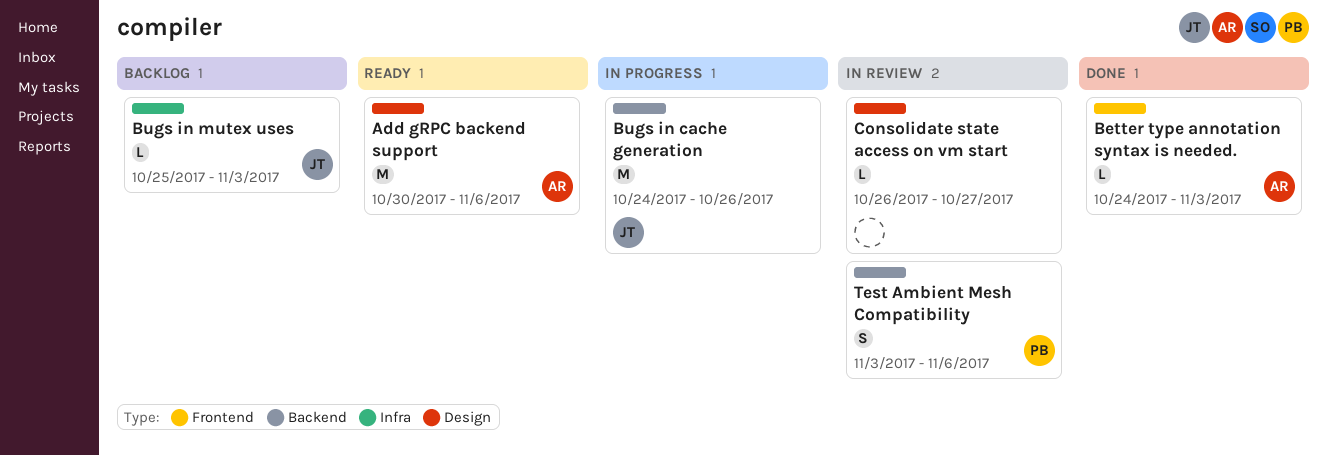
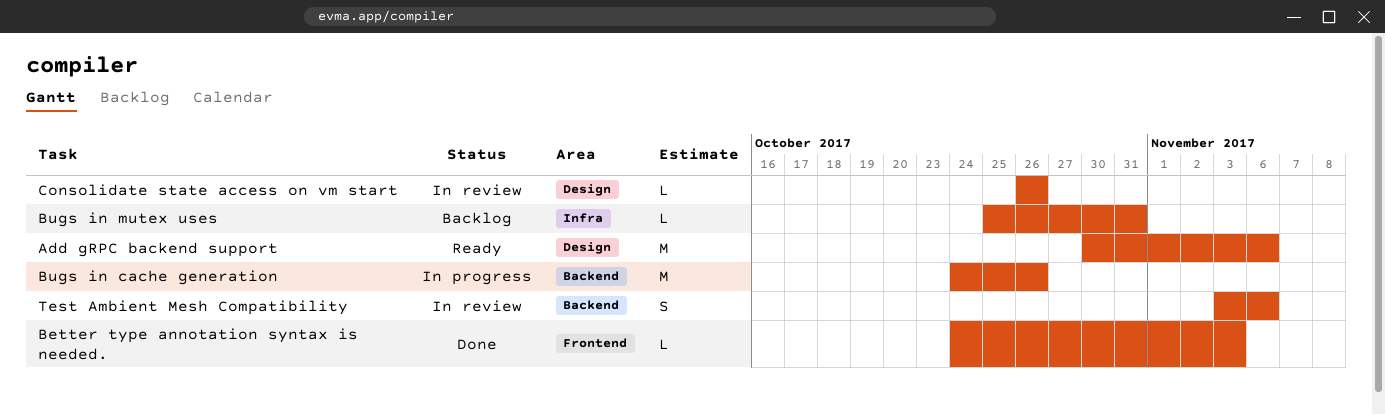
Bugs in mutex uses, due: Nov 3 -> Oct 31
Consolidate state access on vm start, due: Oct 27 -> Oct 26

